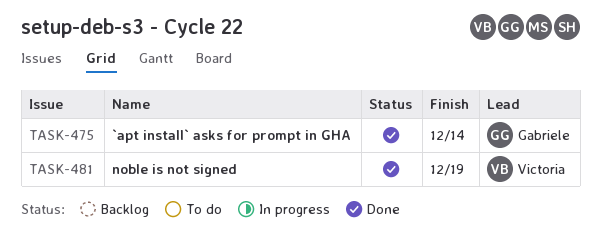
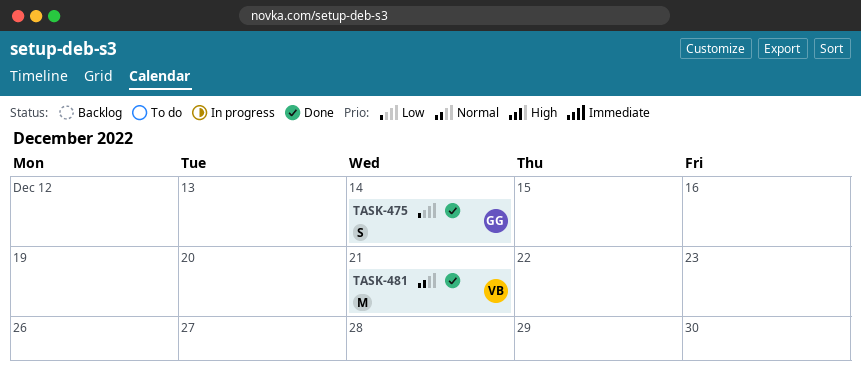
TASK-481, due: Dec 19 -> Dec 21

